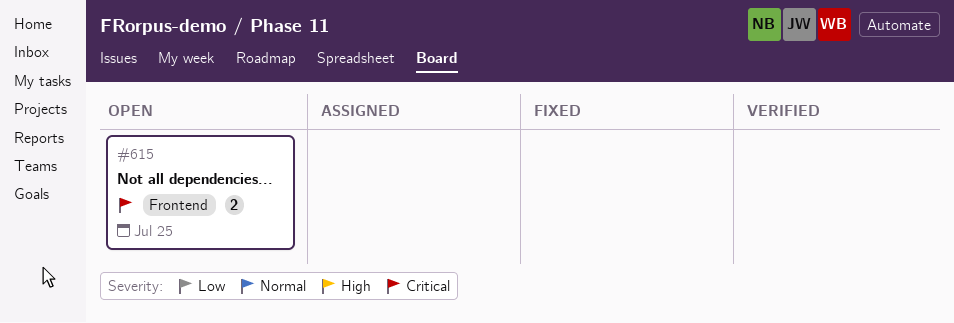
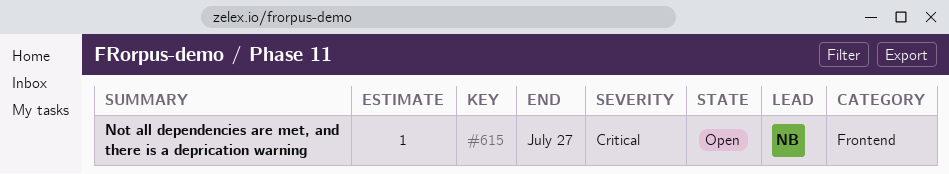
#615, estimate: 2 -> 1
#615, due: Jul 25 -> Jul 27

